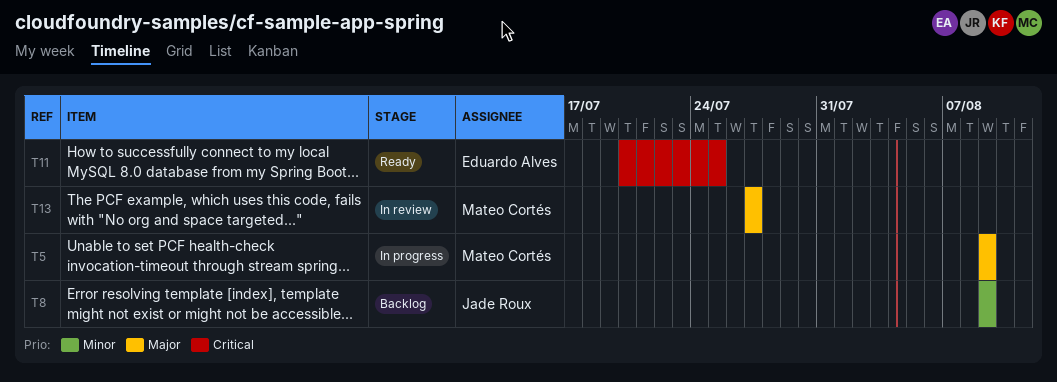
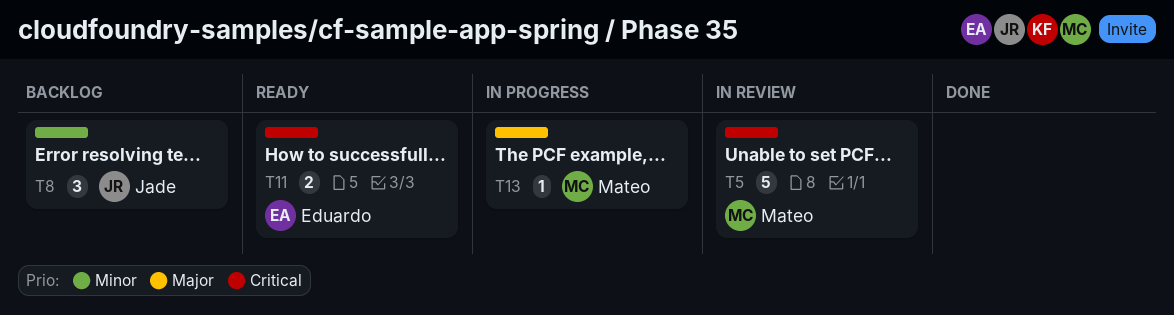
T5, status: In progress -> In review
T5, priority: Major -> Critical
T13, status: In review -> In progress

